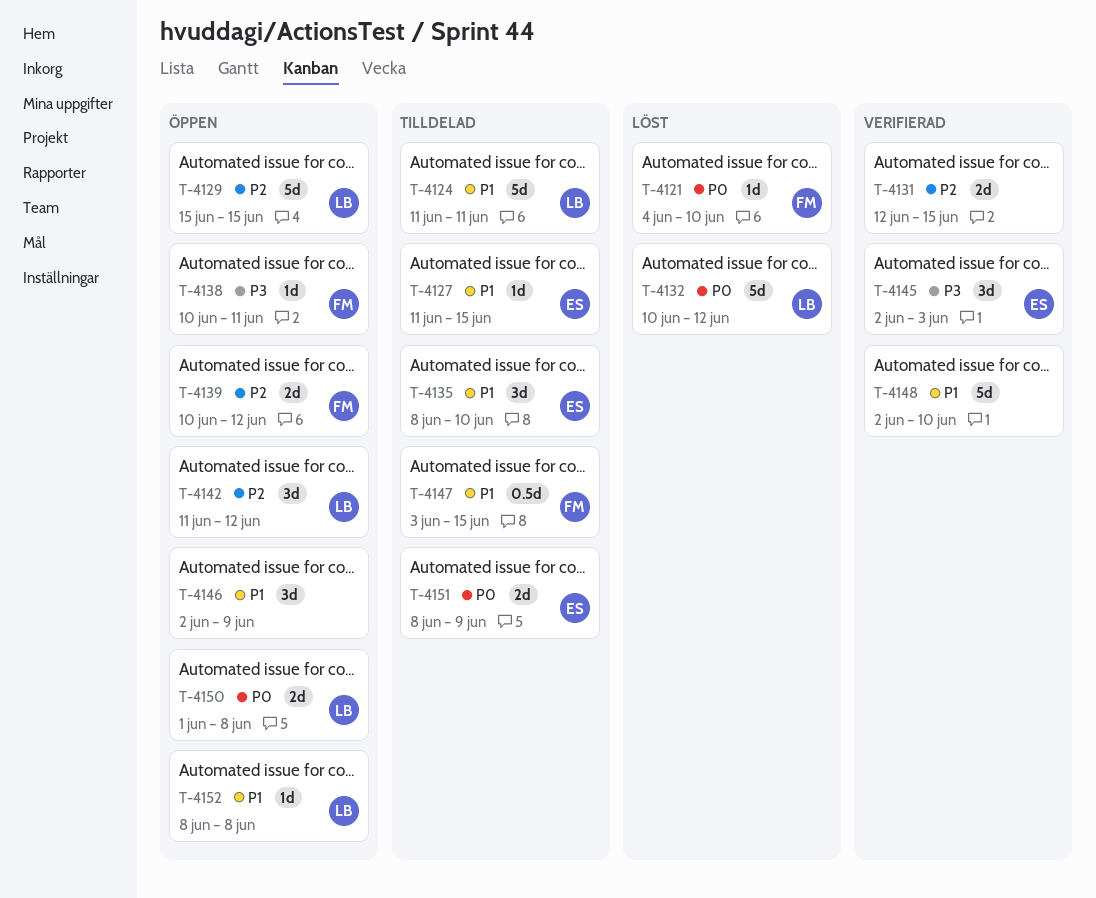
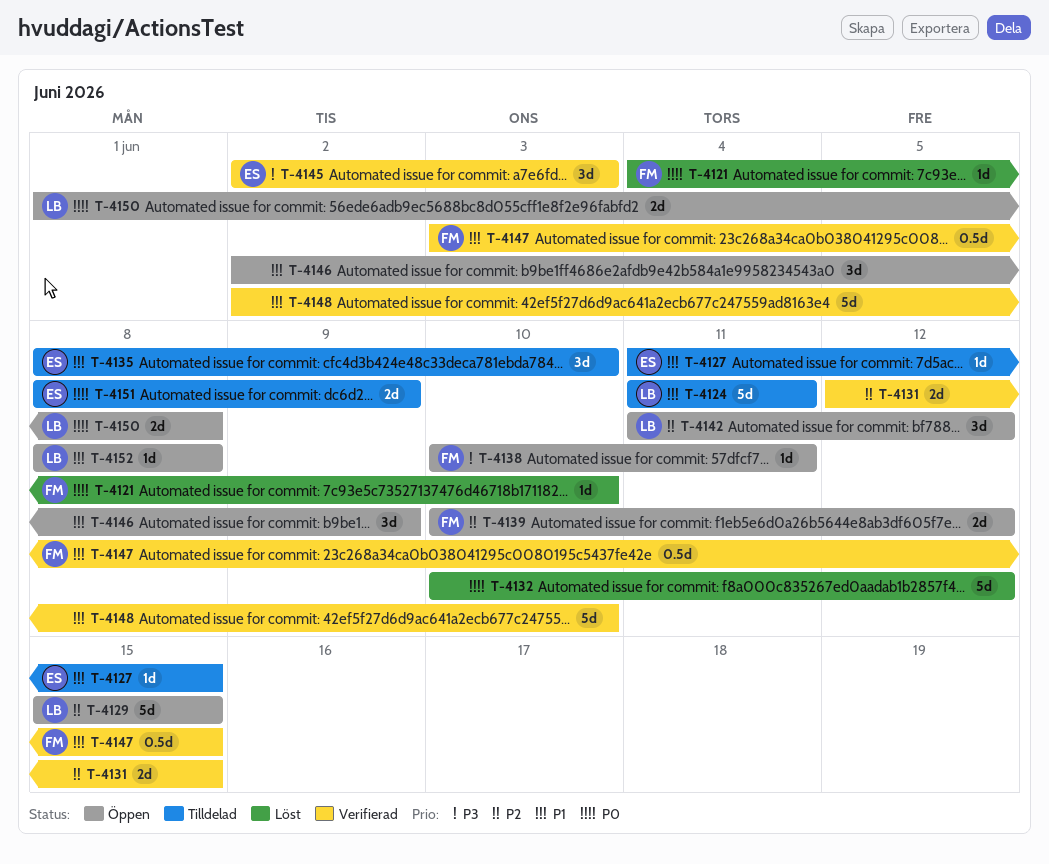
T-4132, owner: LB -> none
T-4147, status: Tilldelad -> Verifierad

